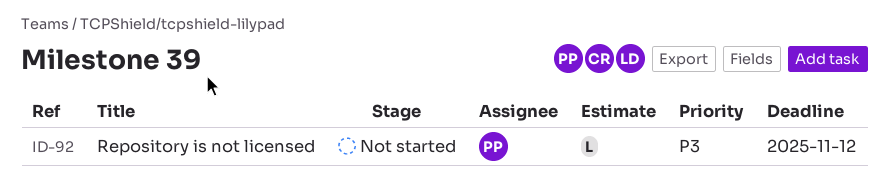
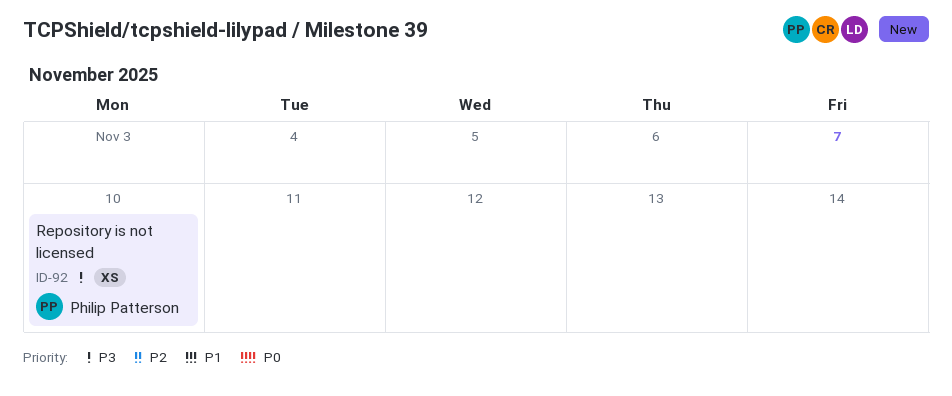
ID-92, estimate: L -> XS
ID-92, due: Nov 12 -> Nov 10

